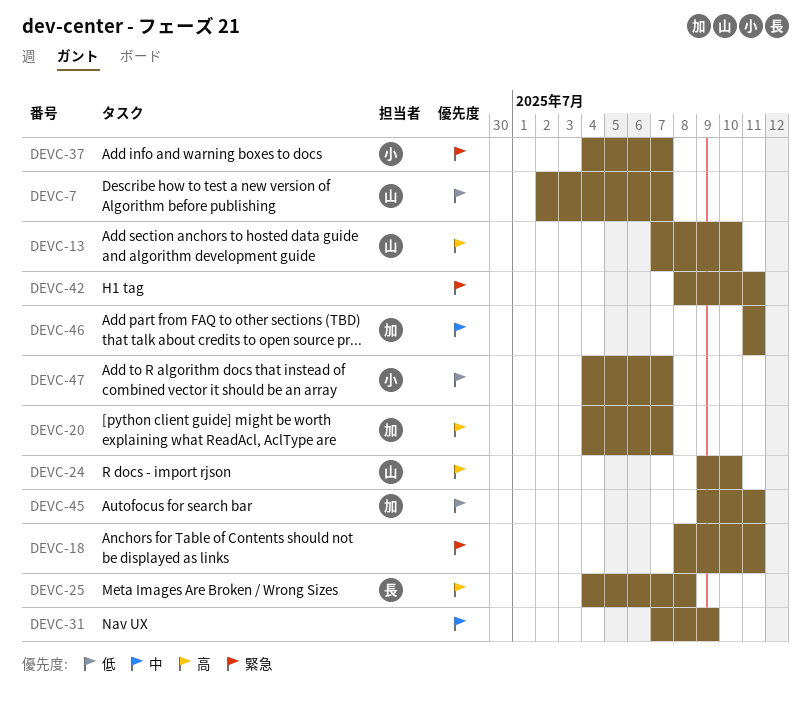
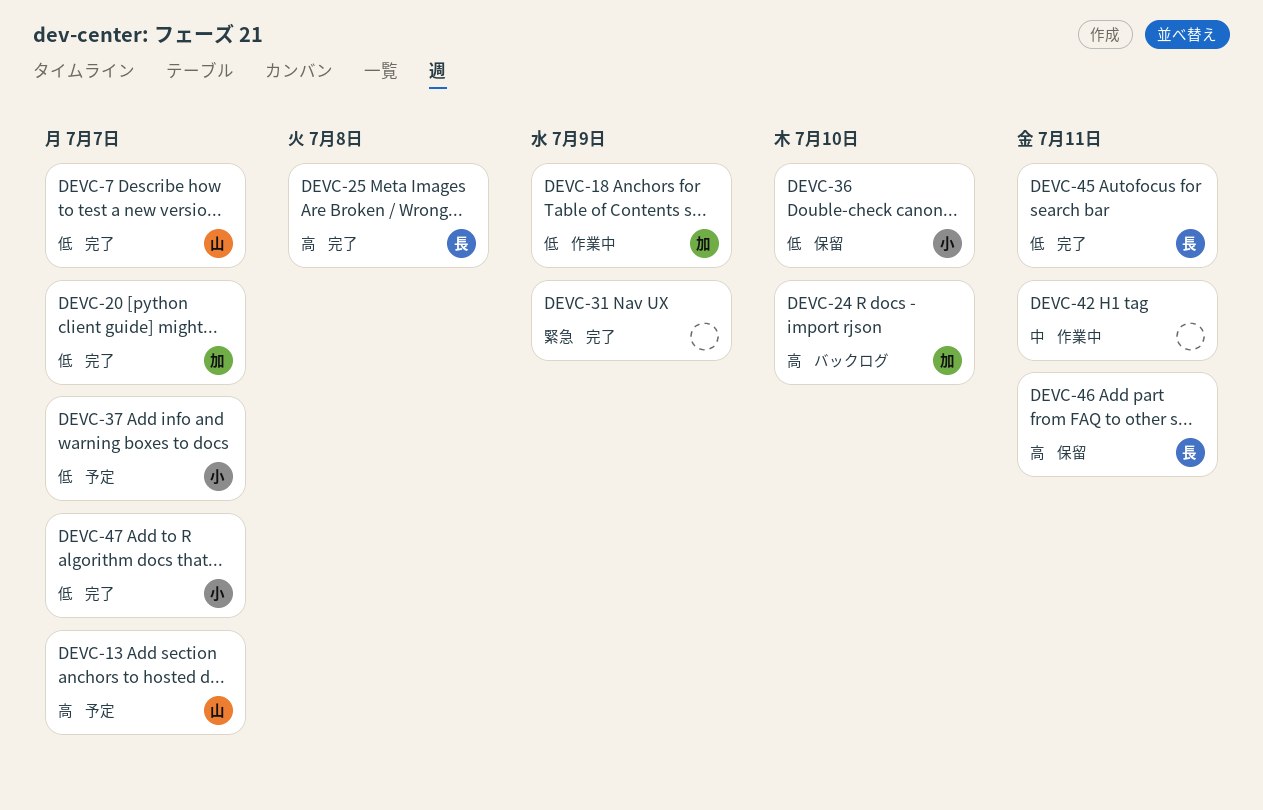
DEVC-13, due: Jul 10 -> Jul 7
DEVC-18, owner: none -> 加
DEVC-18, priority: 緊急 -> 低
DEVC-18, due: Jul 11 -> Jul 9
DEVC-20, priority: 高 -> 低
DEVC-24, owner: 山 -> 加
DEVC-31, priority: 中 -> 緊急
DEVC-36: none -> present
DEVC-37, priority: 緊急 -> 低
DEVC-42, priority: 緊急 -> 中
DEVC-45, owner: 加 -> 長
DEVC-46, owner: 加 -> 長
DEVC-46, priority: 中 -> 高

